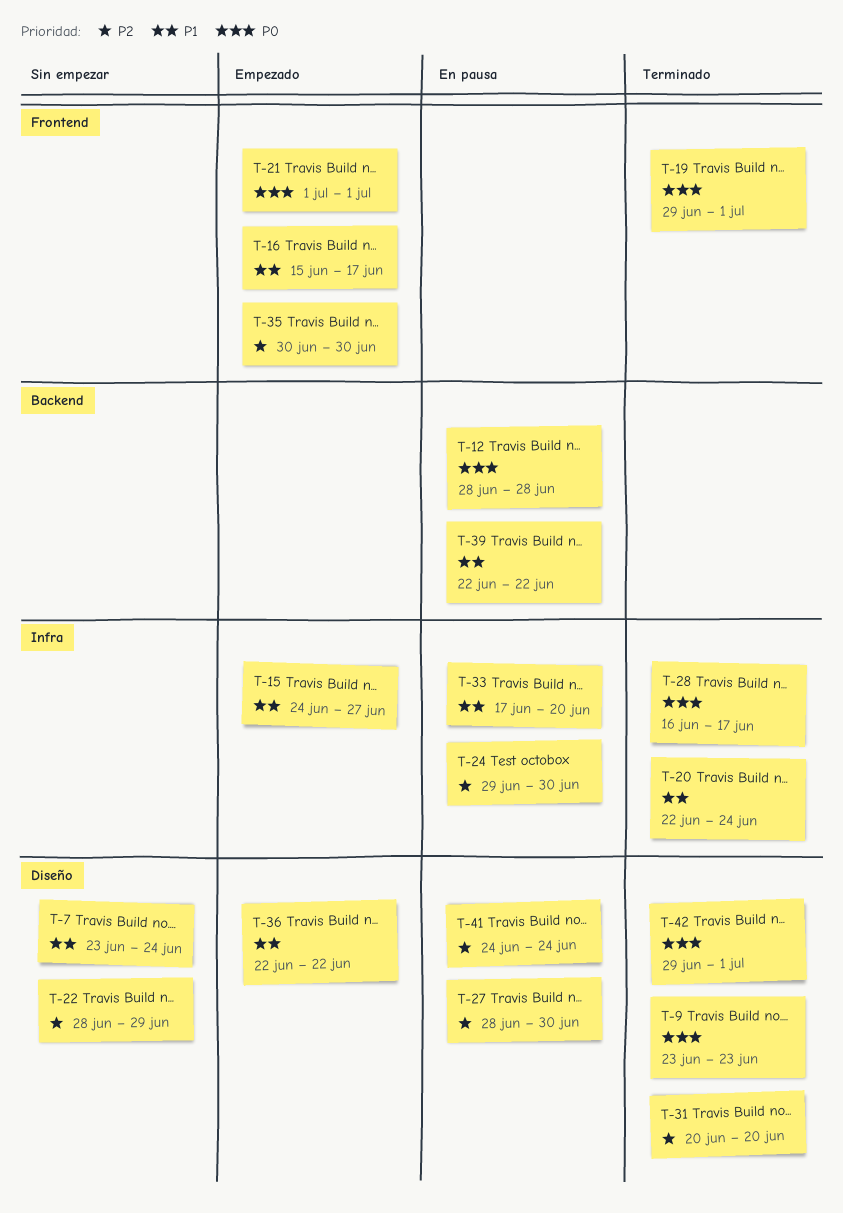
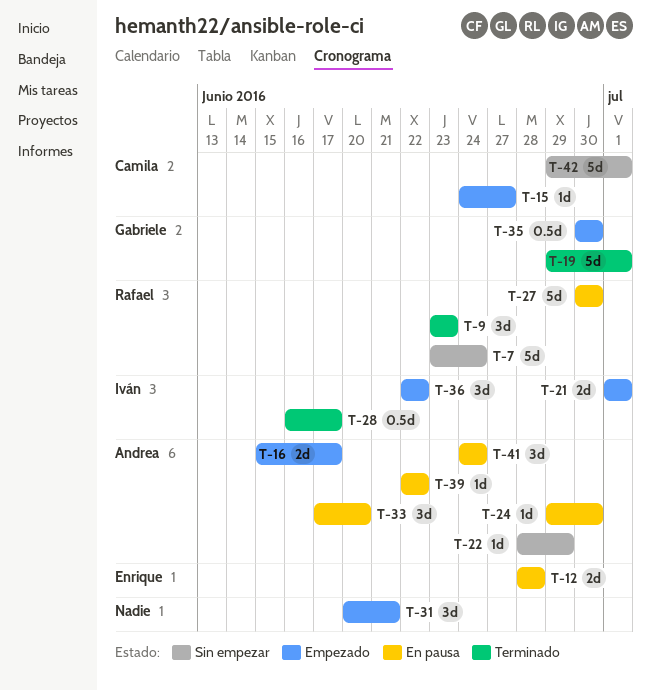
T-20: present -> none
T-27, start: Jun 28 -> Jun 30
T-31, status: Terminado -> Empezado
T-31, due: Jun 20 -> Jun 21
T-42, status: Terminado -> Sin empezar

